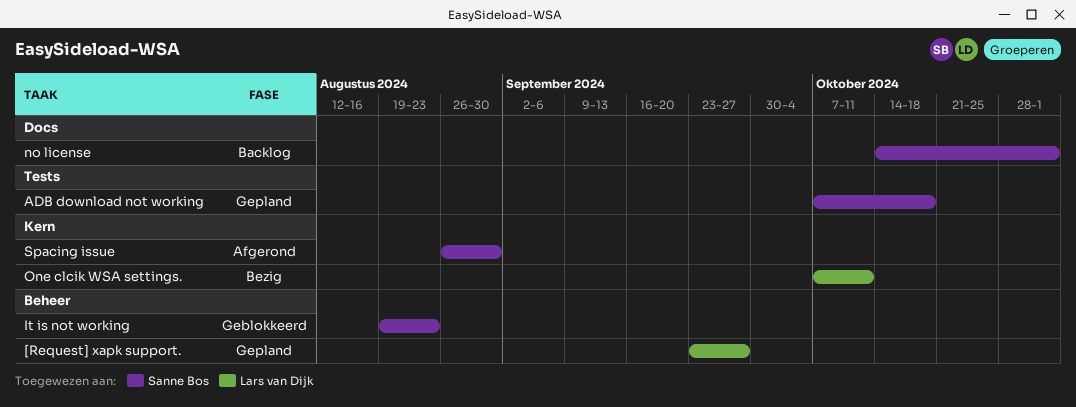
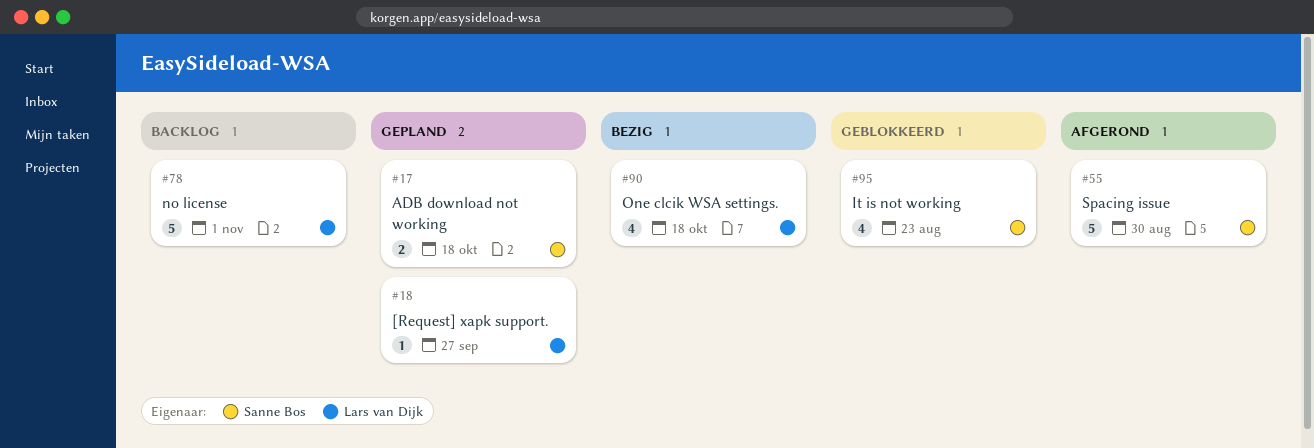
no license, owner: Sanne Bos -> Lars van Dijk
One clcik WSA settings., due: Oct 11 -> Oct 18

